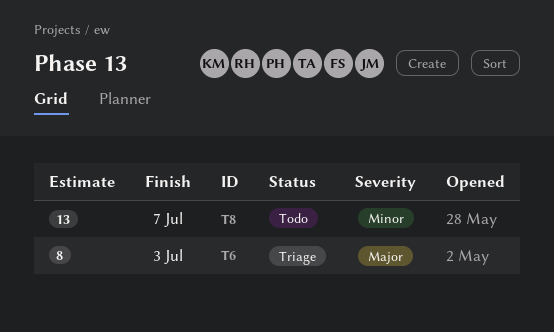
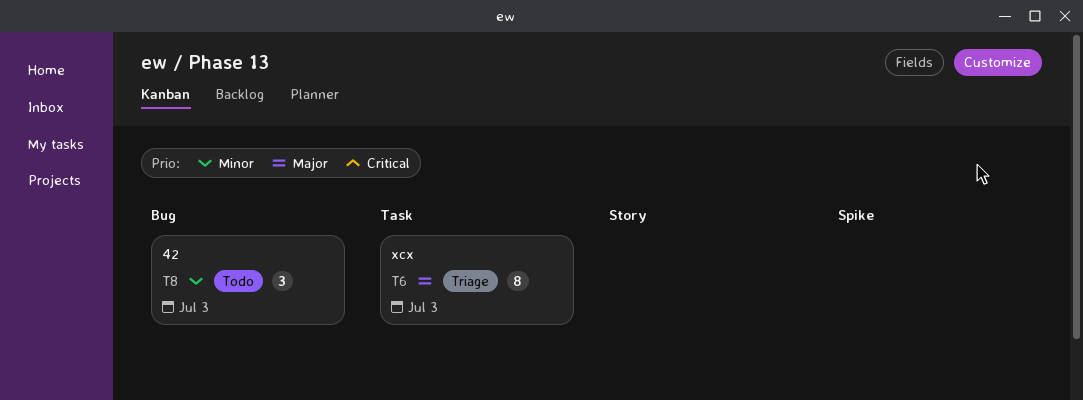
T8, estimate: 13 -> 3
T8, due: Jul 7 -> Jul 3

